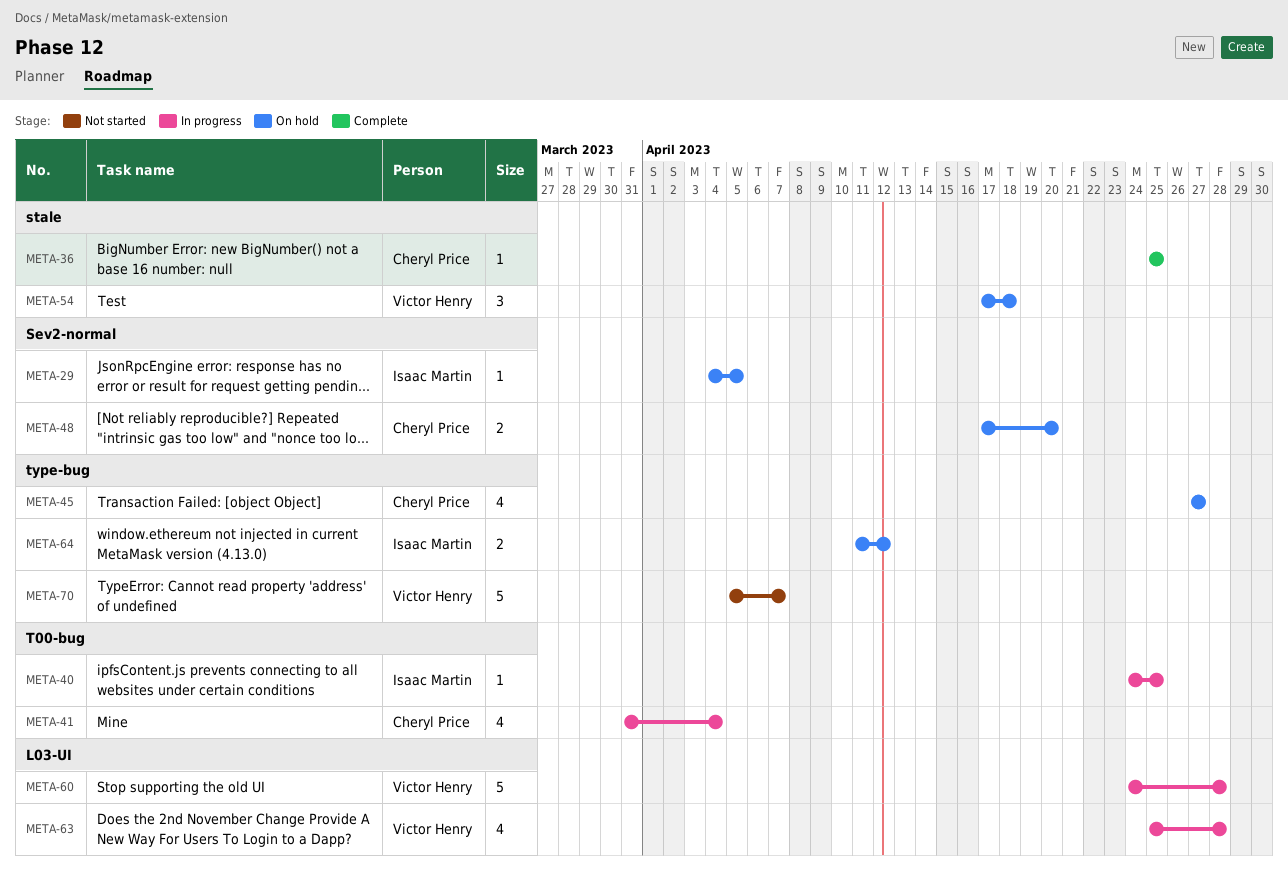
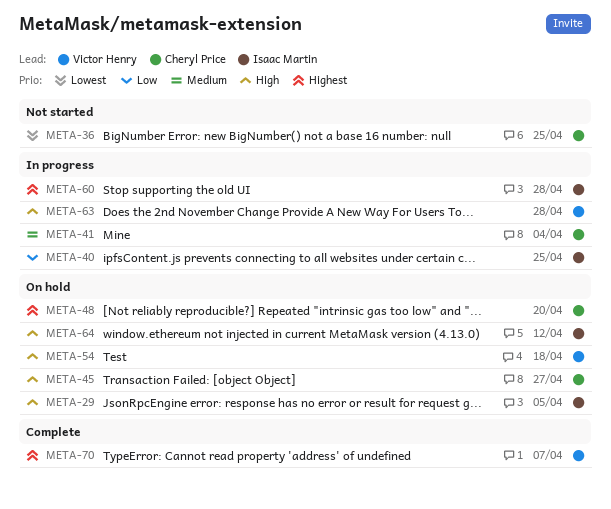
META-36, status: Complete -> Not started
META-60, owner: Victor Henry -> Isaac Martin
META-70, status: Not started -> Complete

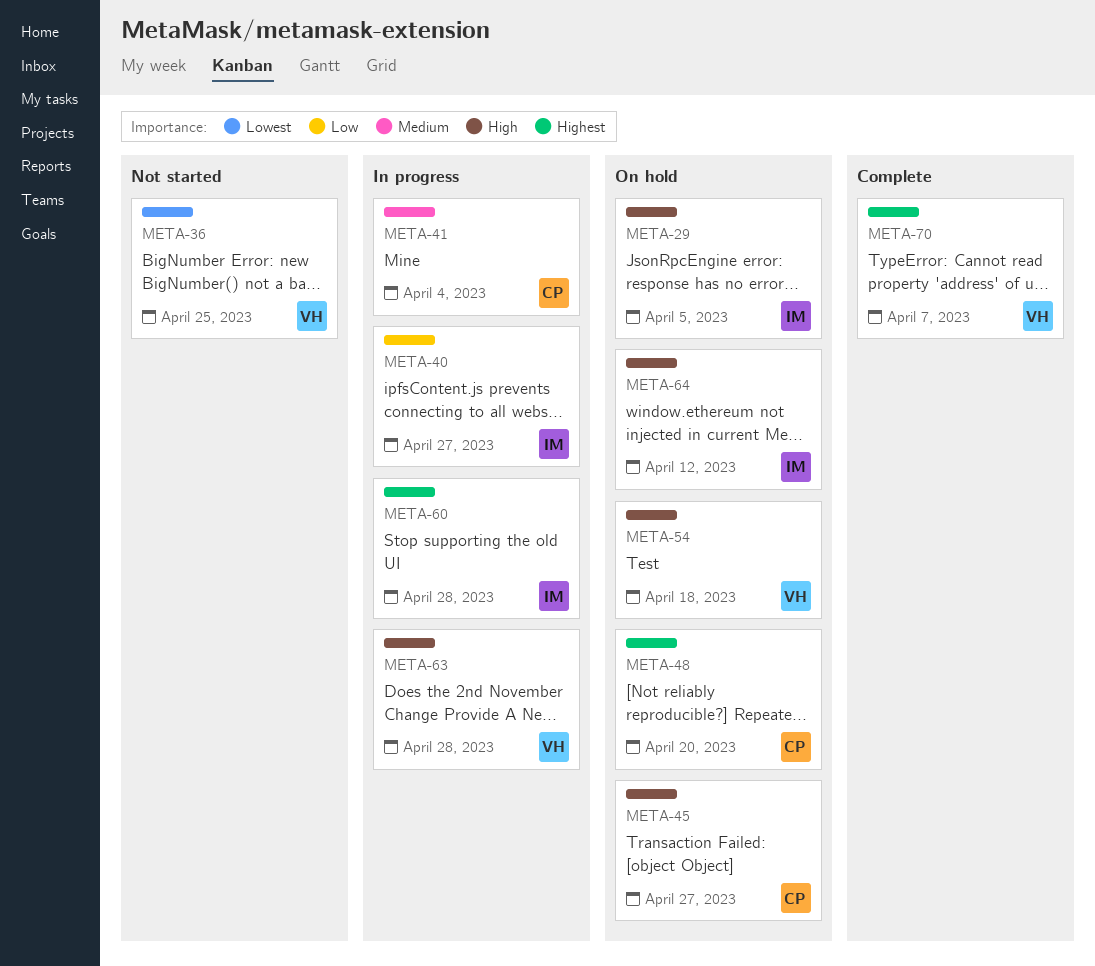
META-36, owner: Cheryl Price -> Victor Henry
META-40, due: Apr 25 -> Apr 27

